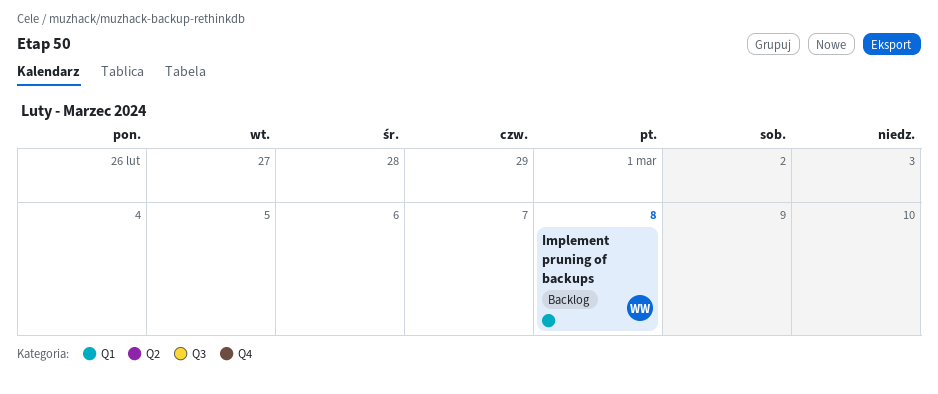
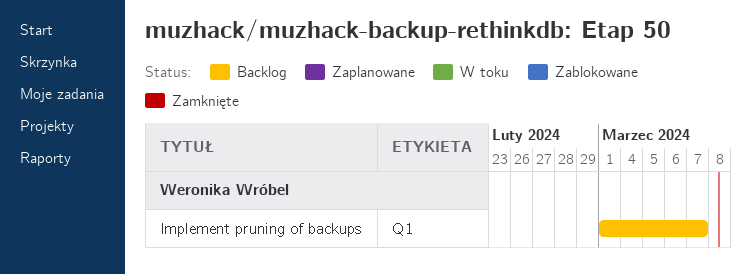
Implement pruning of backups, due: Mar 8 -> Mar 7

